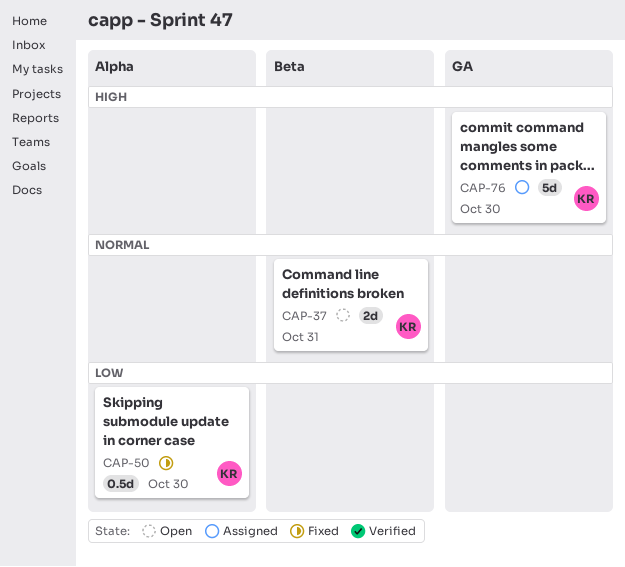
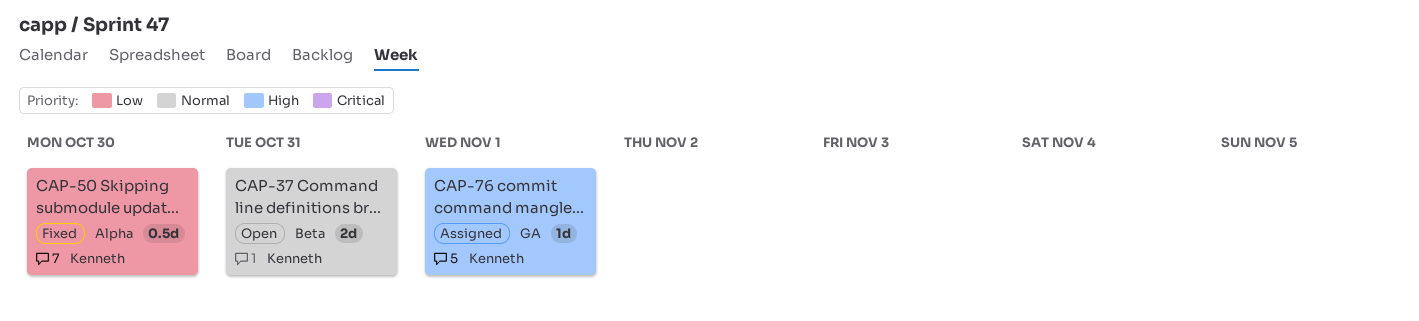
CAP-76, estimate: 5d -> 1d
CAP-76, due: Oct 30 -> Nov 1

